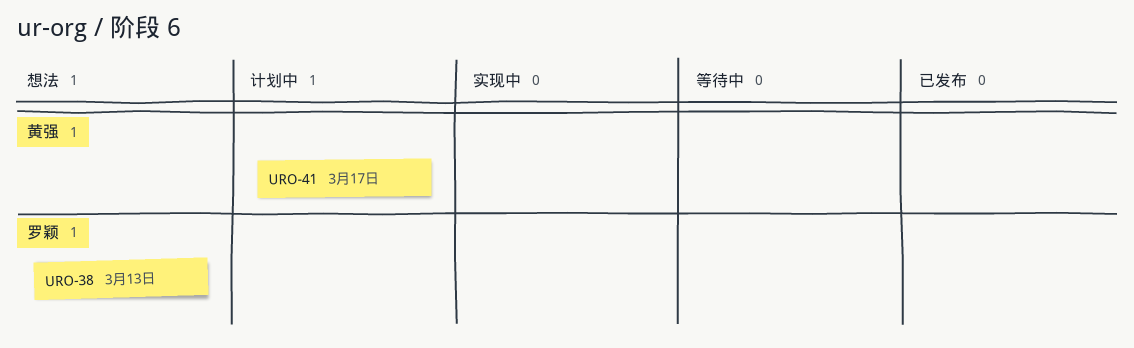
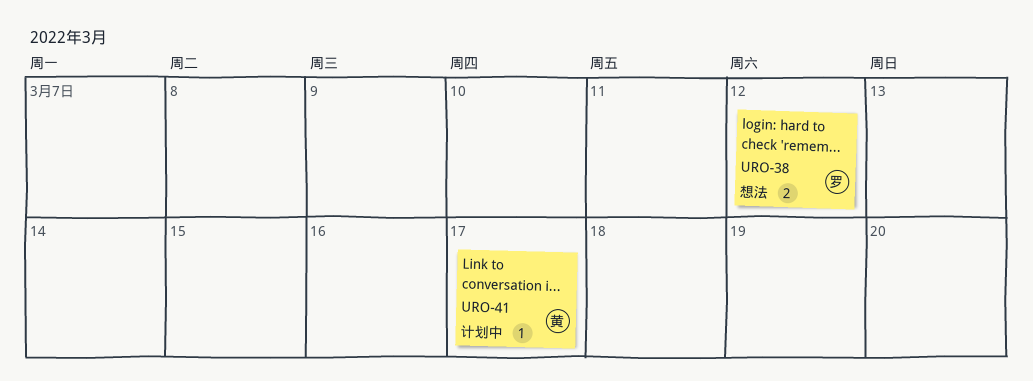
URO-38, due: Mar 13 -> Mar 12

